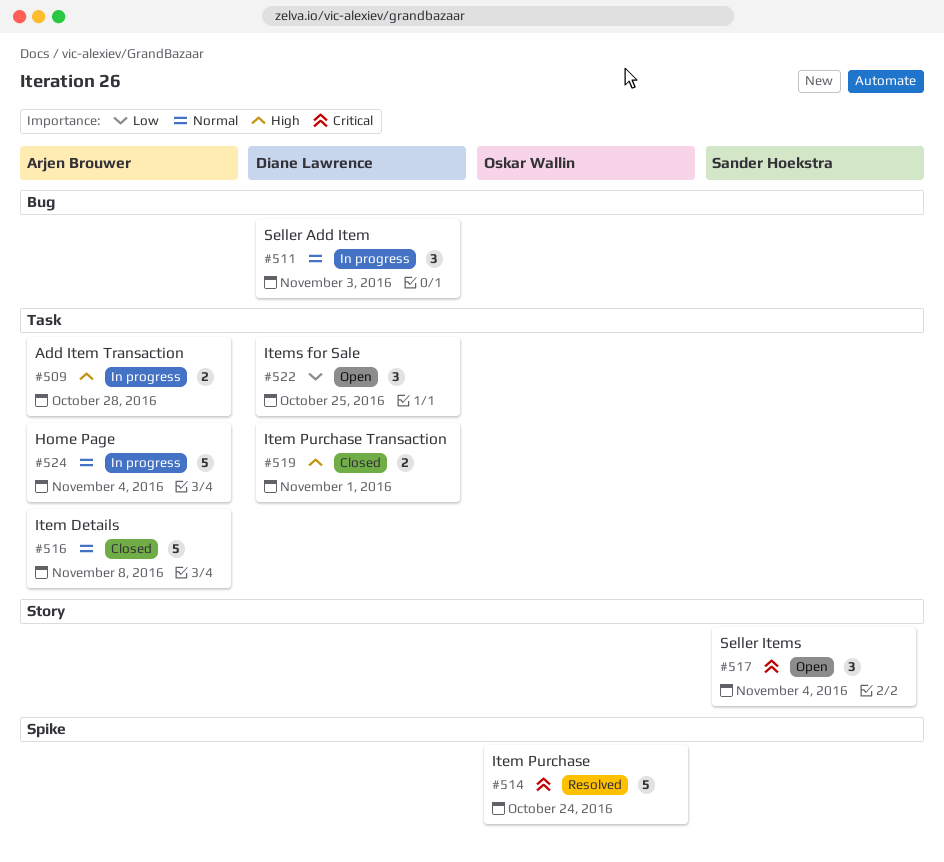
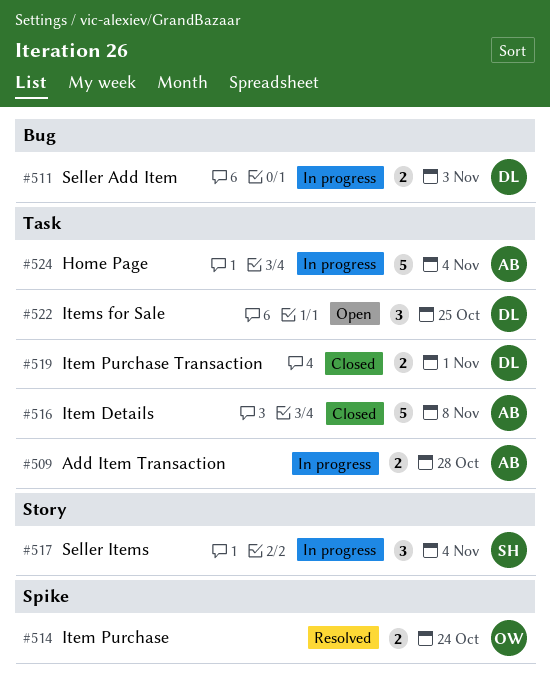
#511, estimate: 3 -> 2
#514, estimate: 5 -> 2
#517, status: Open -> In progress

